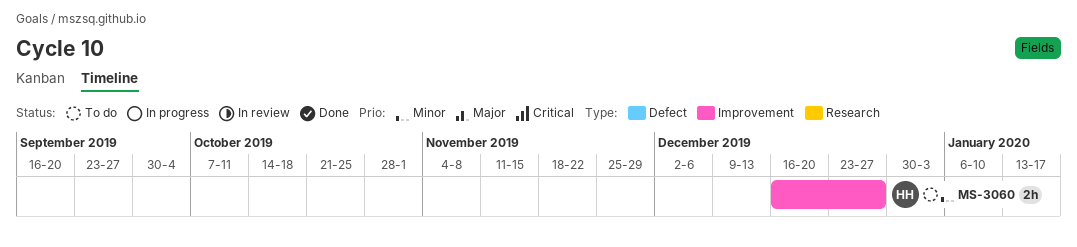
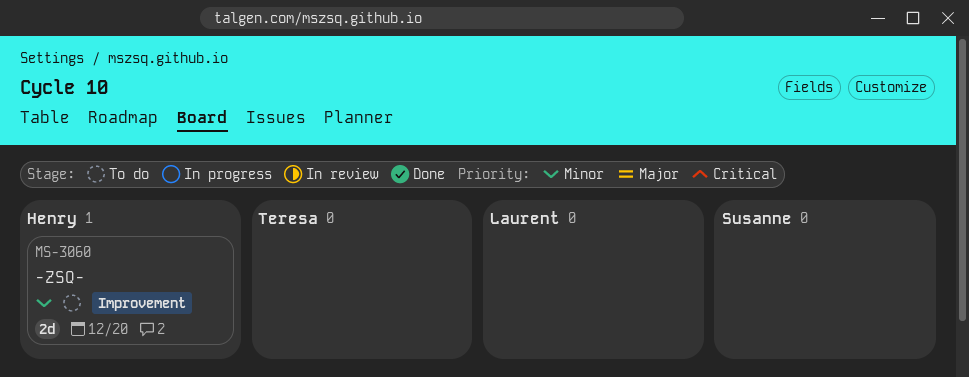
MS-3060, estimate: 2h -> 2d
MS-3060, due: Dec 27 -> Dec 20

